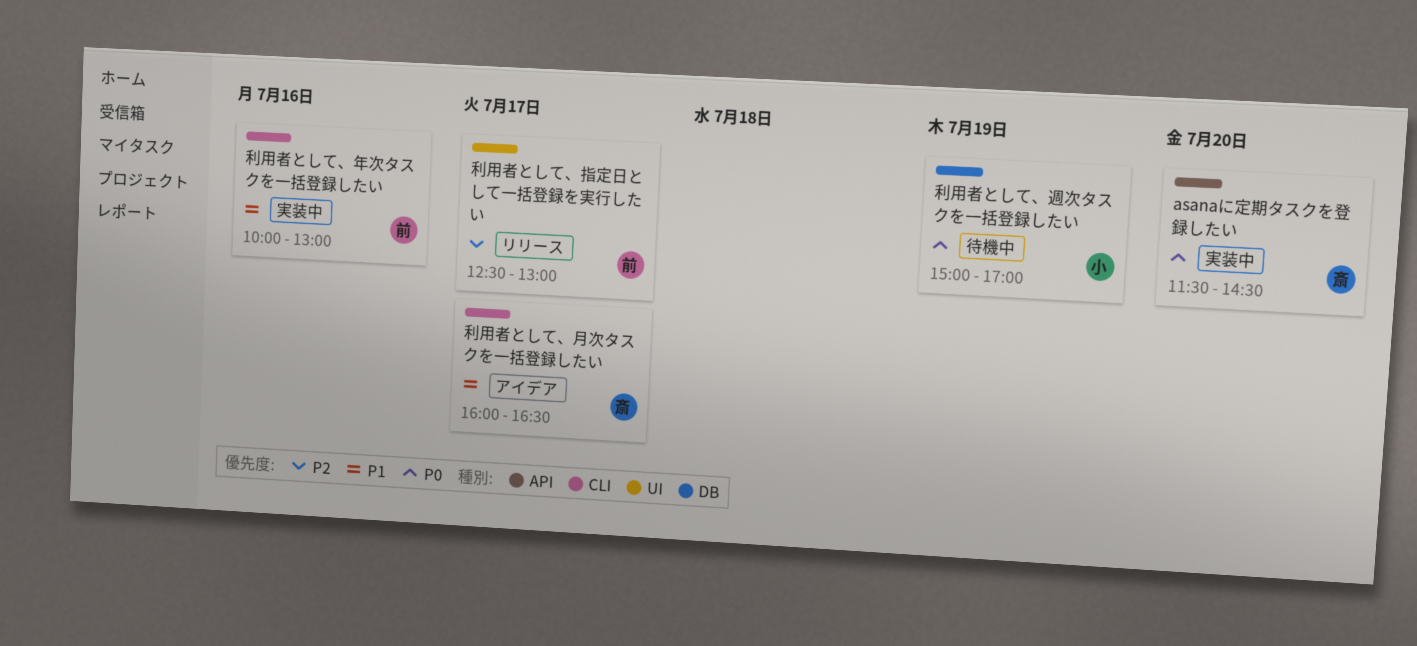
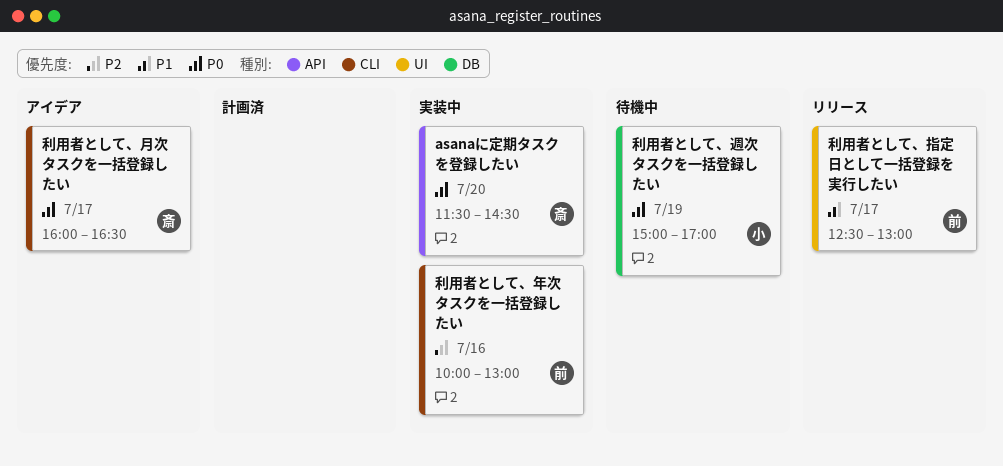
利用者として、年次タスクを一括登録したい, priority: P1 -> P2
利用者として、指定日として一括登録を実行したい, priority: P2 -> P1
利用者として、月次タスクを一括登録したい, priority: P1 -> P0

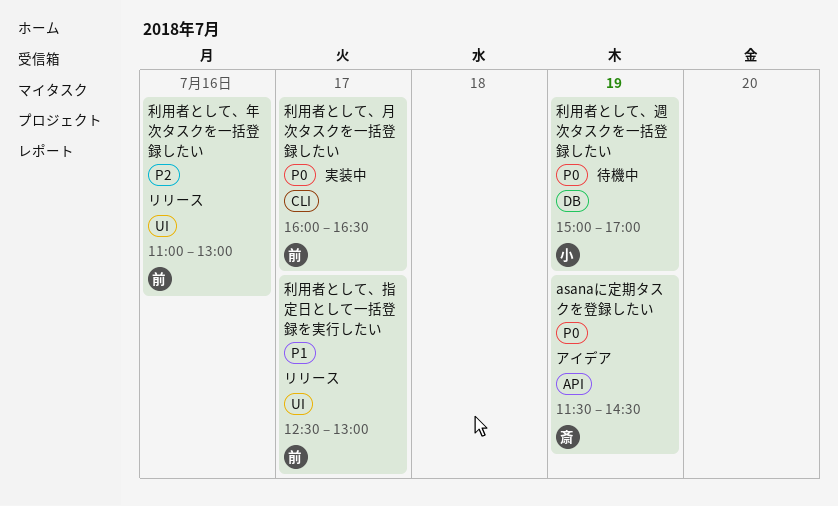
asanaに定期タスクを登録したい, status: 実装中 -> アイデア
asanaに定期タスクを登録したい, day: Jul 20 -> Jul 19
利用者として、年次タスクを一括登録したい, status: 実装中 -> リリース
利用者として、年次タスクを一括登録したい, label: CLI -> UI
利用者として、年次タスクを一括登録したい, begins: 10:00 -> 11:00
利用者として、月次タスクを一括登録したい, status: アイデア -> 実装中
利用者として、月次タスクを一括登録したい, owner: 斎 -> 前

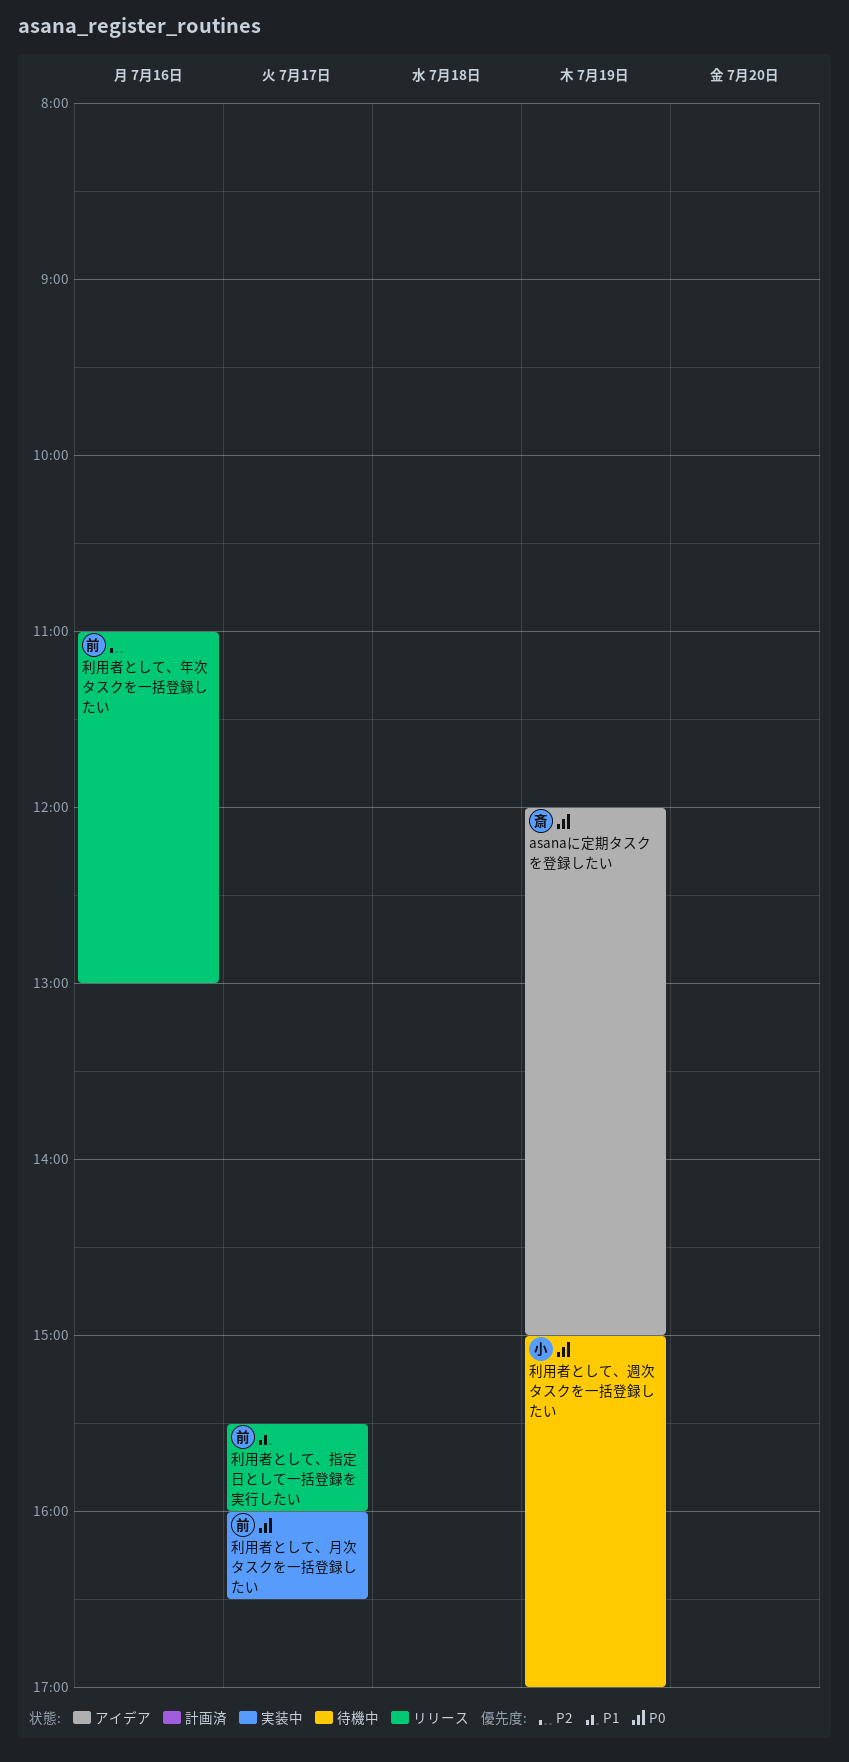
asanaに定期タスクを登録したい, begins: 11:30 -> 12:00
asanaに定期タスクを登録したい, ends: 14:30 -> 15:00
利用者として、指定日として一括登録を実行したい, begins: 12:30 -> 15:30
利用者として、指定日として一括登録を実行したい, ends: 13:00 -> 16:00

